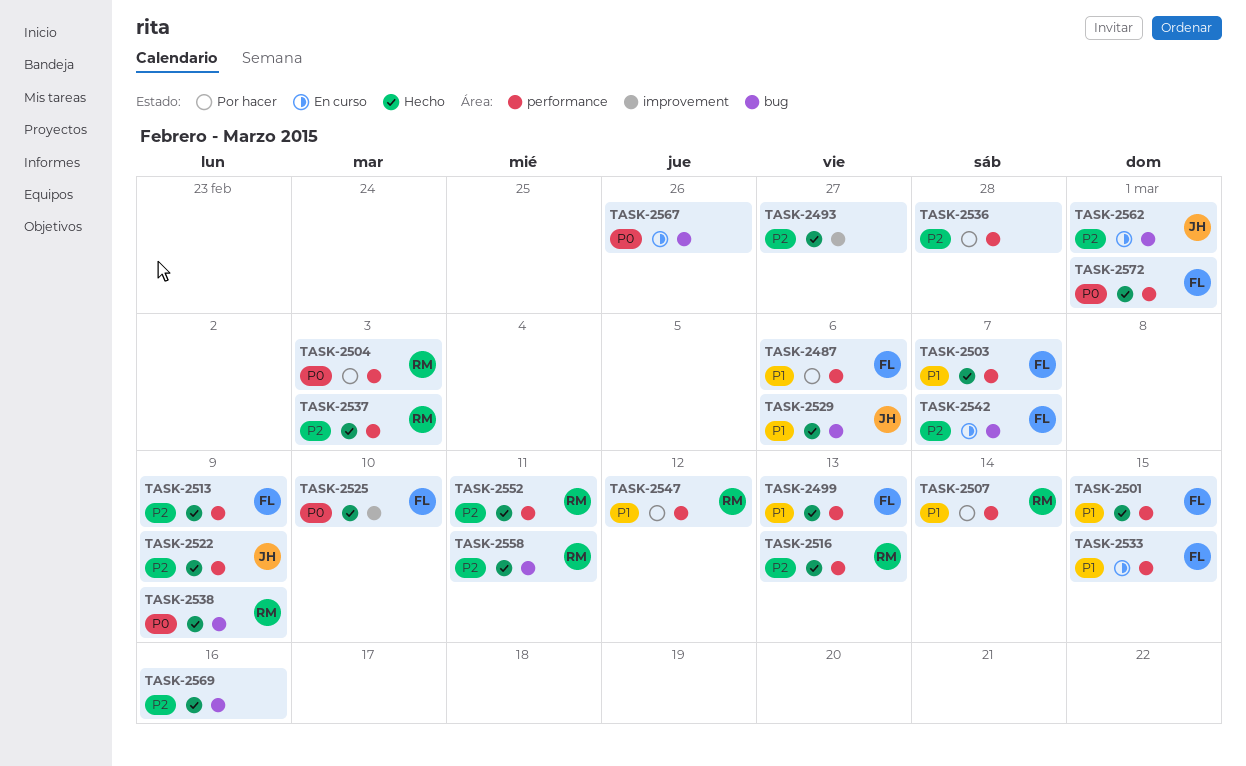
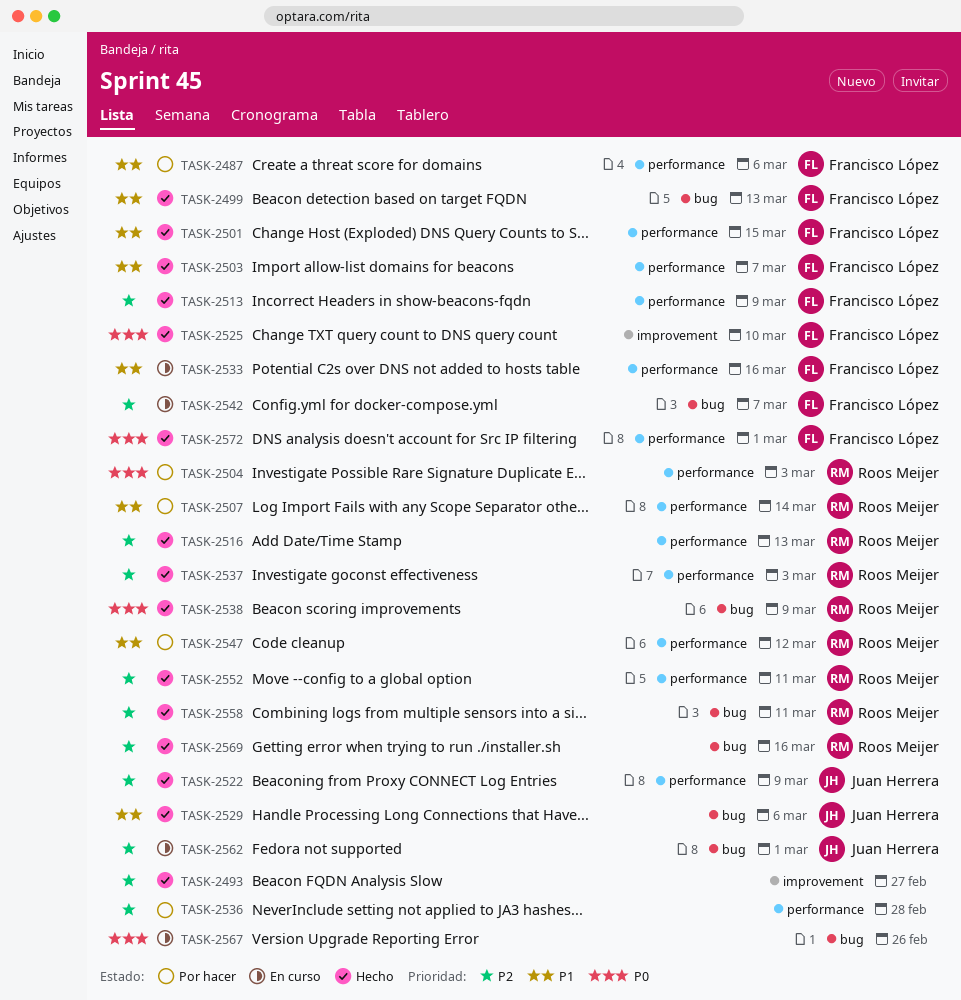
TASK-2499, label: performance -> bug
TASK-2533, due: Mar 15 -> Mar 16
TASK-2569, owner: none -> Roos Meijer

